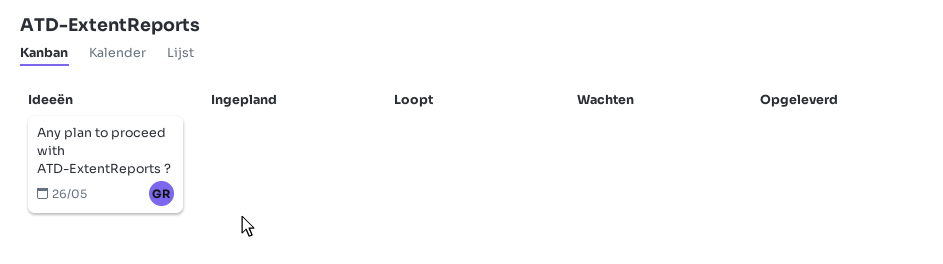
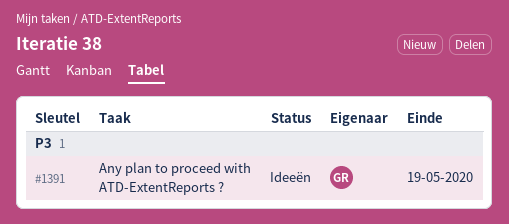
Any plan to proceed with ATD-ExtentReports ?, due: May 26 -> May 19

